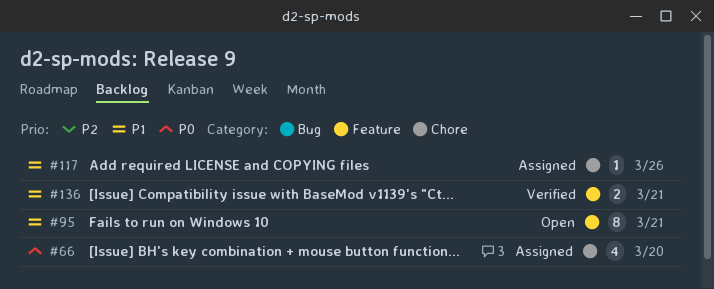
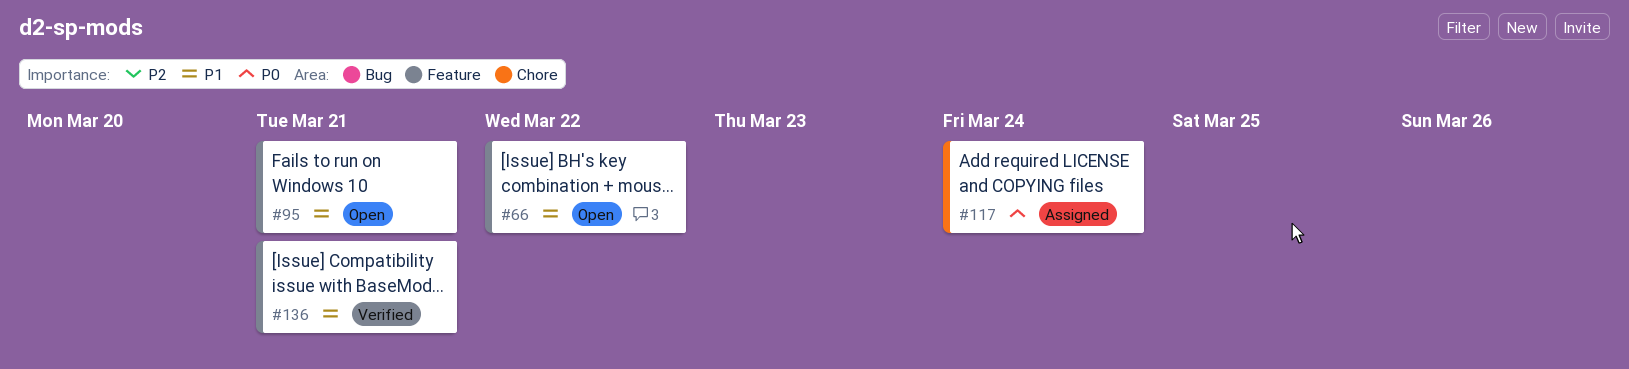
#66, status: Assigned -> Open
#66, priority: P0 -> P1
#66, label: Chore -> Feature
#66, due: Mar 20 -> Mar 22
#117, priority: P1 -> P0
#117, due: Mar 26 -> Mar 24

